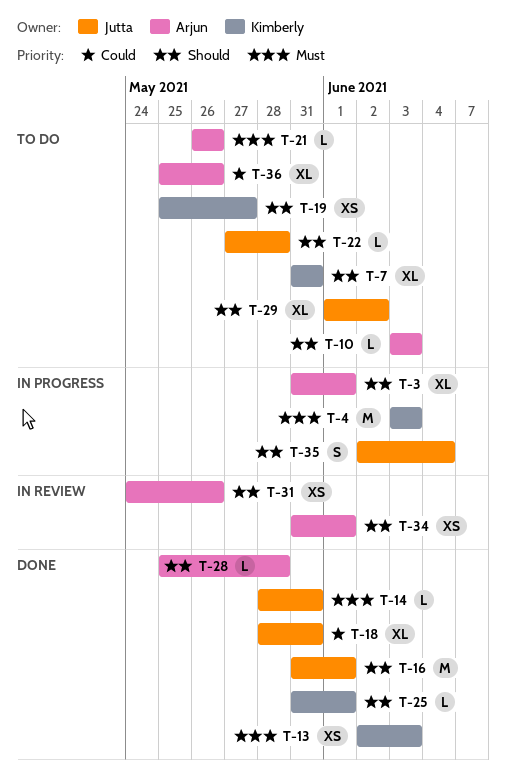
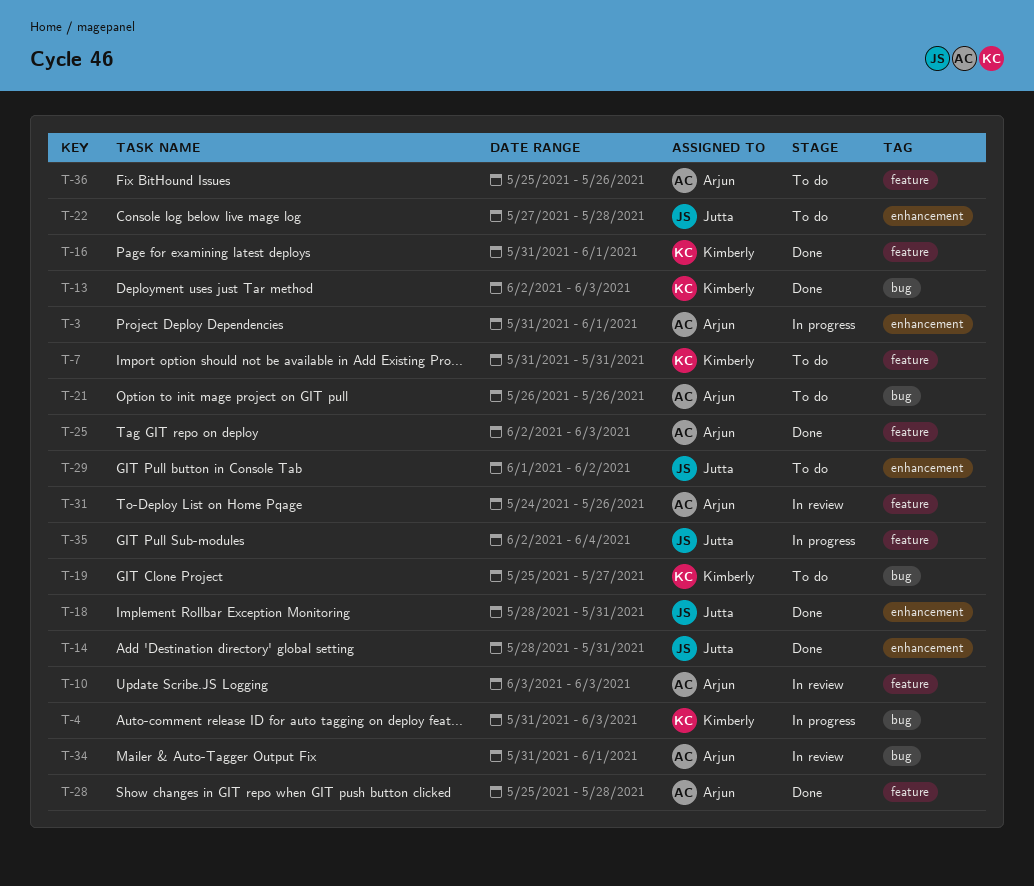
T-4, start: Jun 3 -> May 31
T-10, status: To do -> In review
T-16, owner: Jutta -> Kimberly
T-25, owner: Kimberly -> Arjun
T-25, start: May 31 -> Jun 2
T-25, due: Jun 1 -> Jun 3

